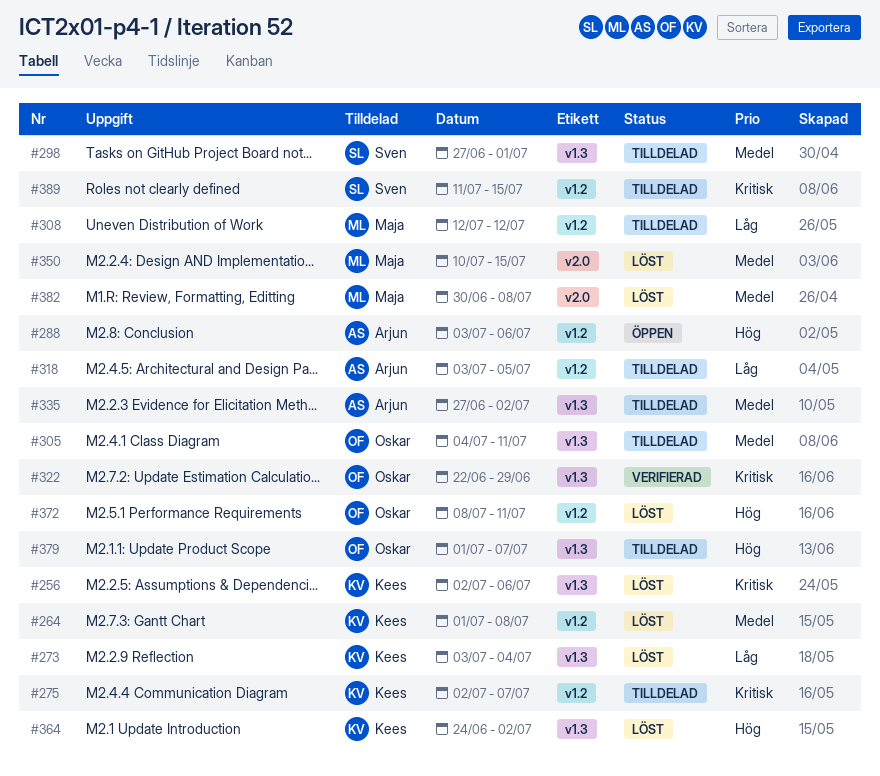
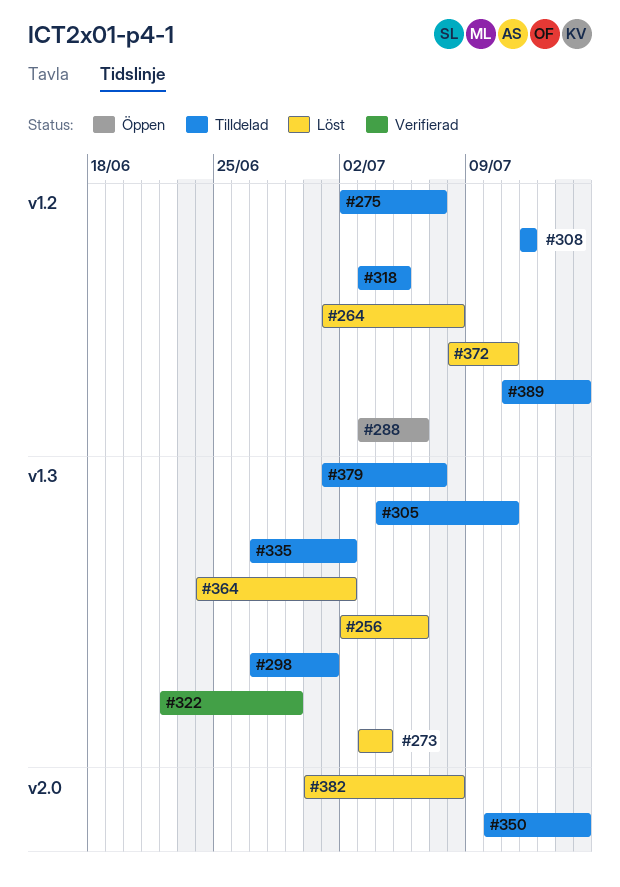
#350, status: Löst -> Tilldelad

